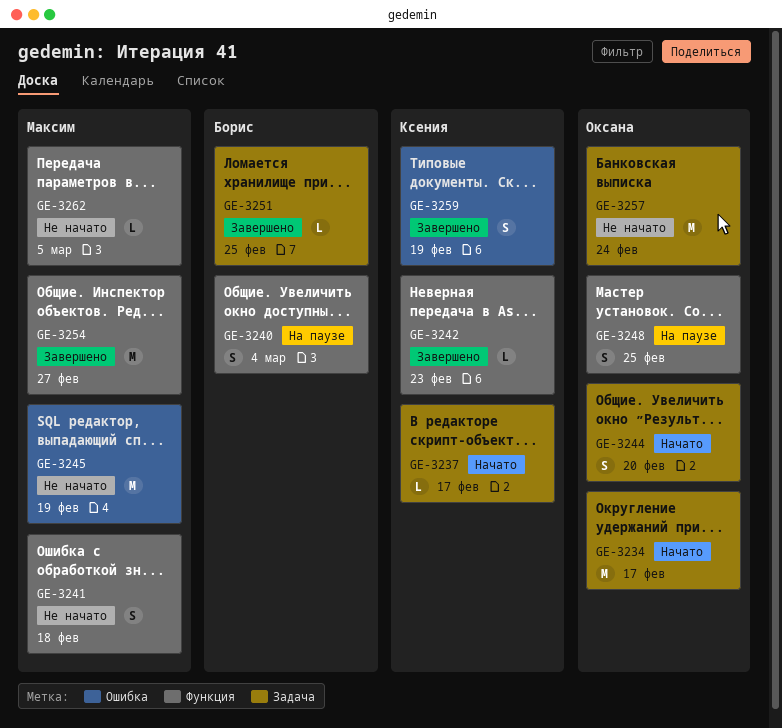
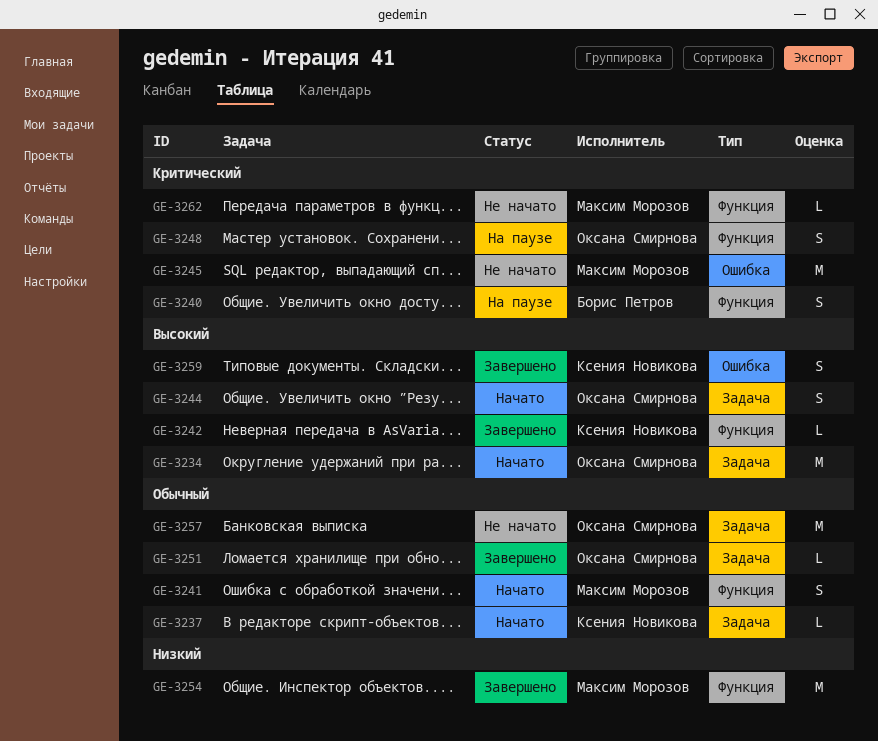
GE-3241, status: Не начато -> Начато
GE-3251, owner: Борис Петров -> Оксана Смирнова

